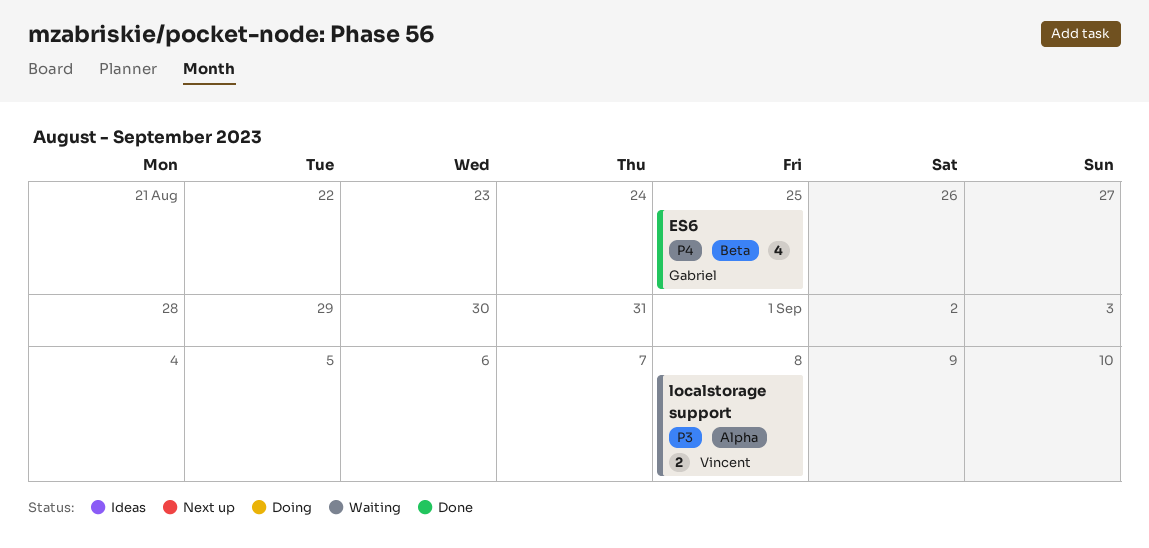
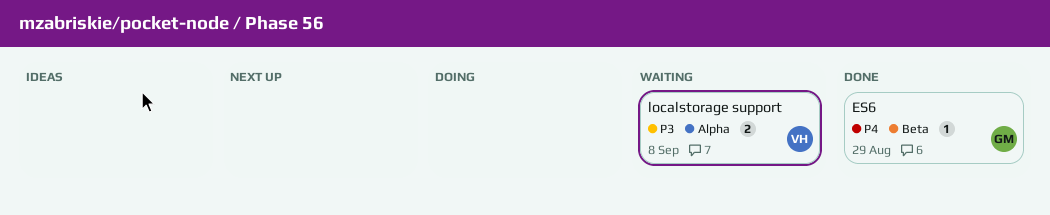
ES6, estimate: 4 -> 1
ES6, due: Aug 25 -> Aug 29

